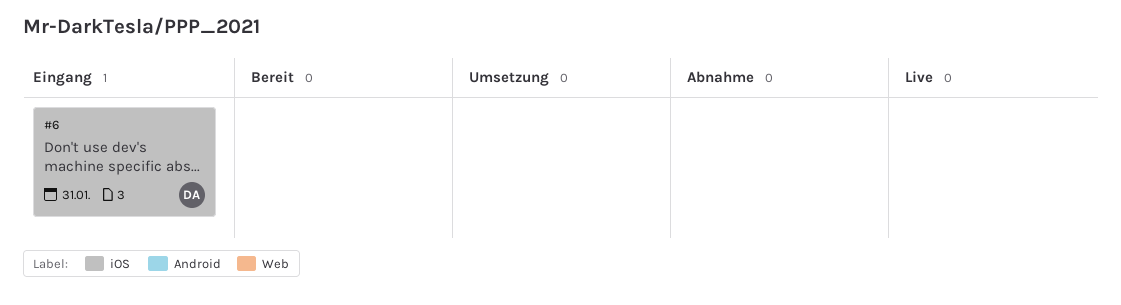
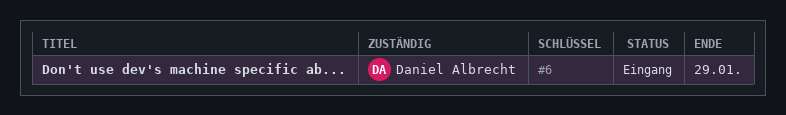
#6, due: Jan 31 -> Jan 29

